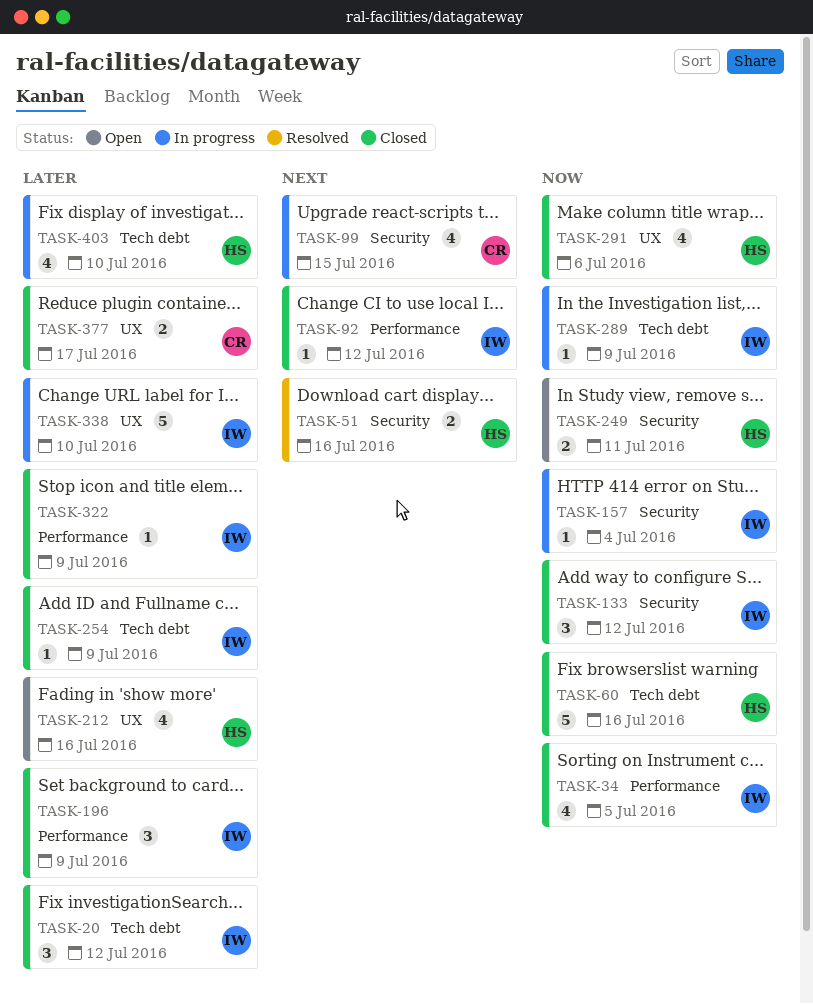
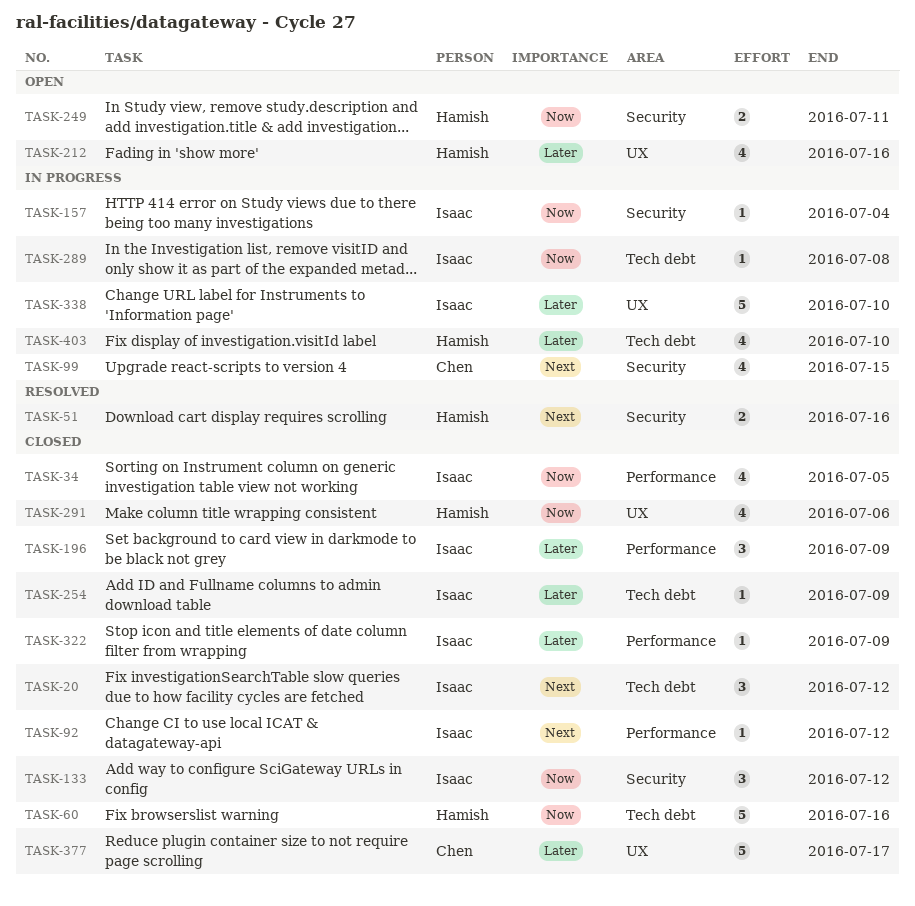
TASK-20, priority: Later -> Next
TASK-289, due: Jul 9 -> Jul 8
TASK-377, estimate: 2 -> 5

